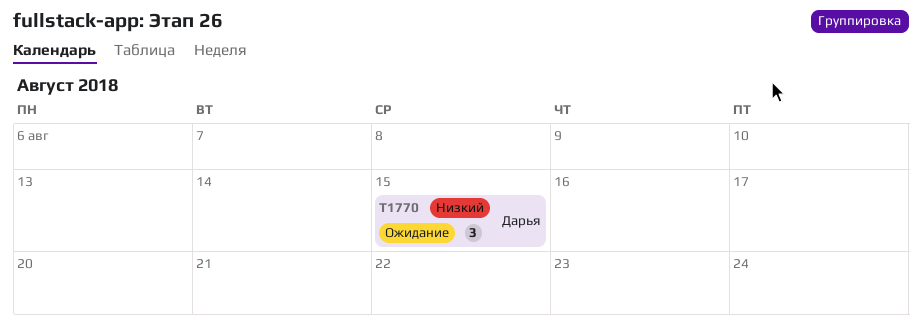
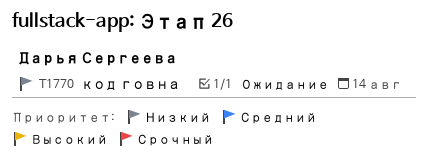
T1770, due: Aug 15 -> Aug 14

